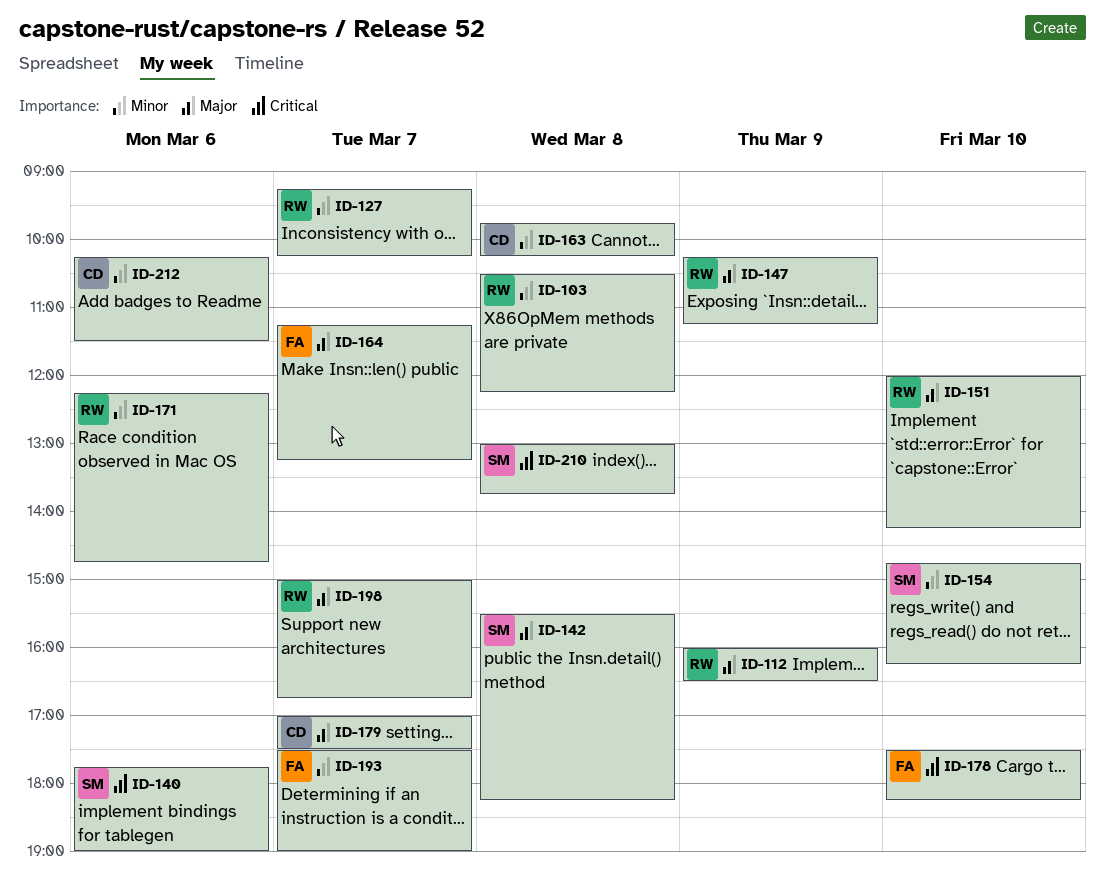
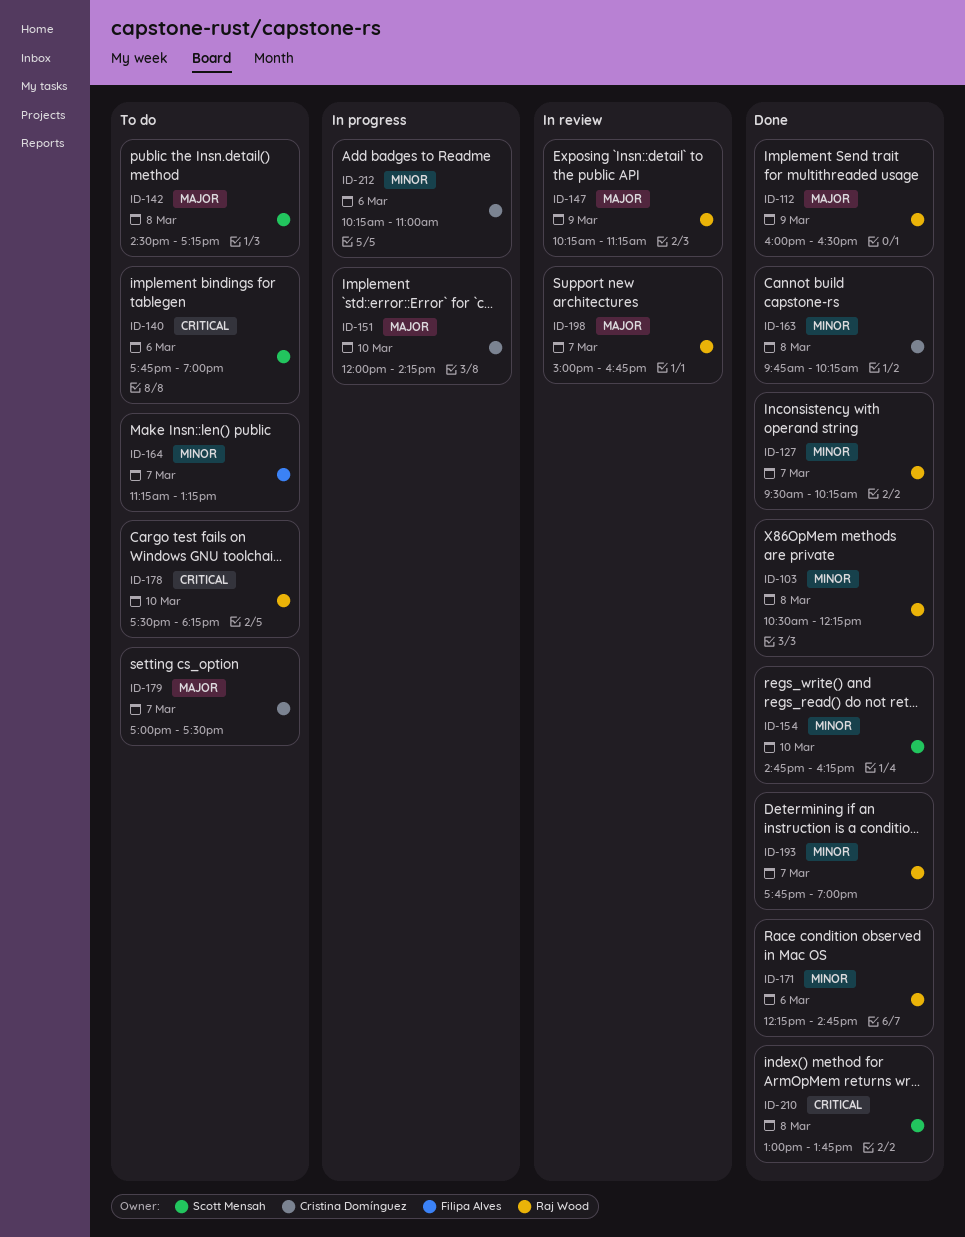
ID-127, begins: 09:15 -> 09:30
ID-142, begins: 15:30 -> 14:30
ID-142, ends: 18:15 -> 17:15
ID-151, owner: Raj Wood -> Cristina Domínguez
ID-164, priority: Major -> Minor
ID-178, owner: Filipa Alves -> Raj Wood
ID-193, owner: Filipa Alves -> Raj Wood
ID-193, begins: 17:30 -> 17:45
ID-212, ends: 11:30 -> 11:00

